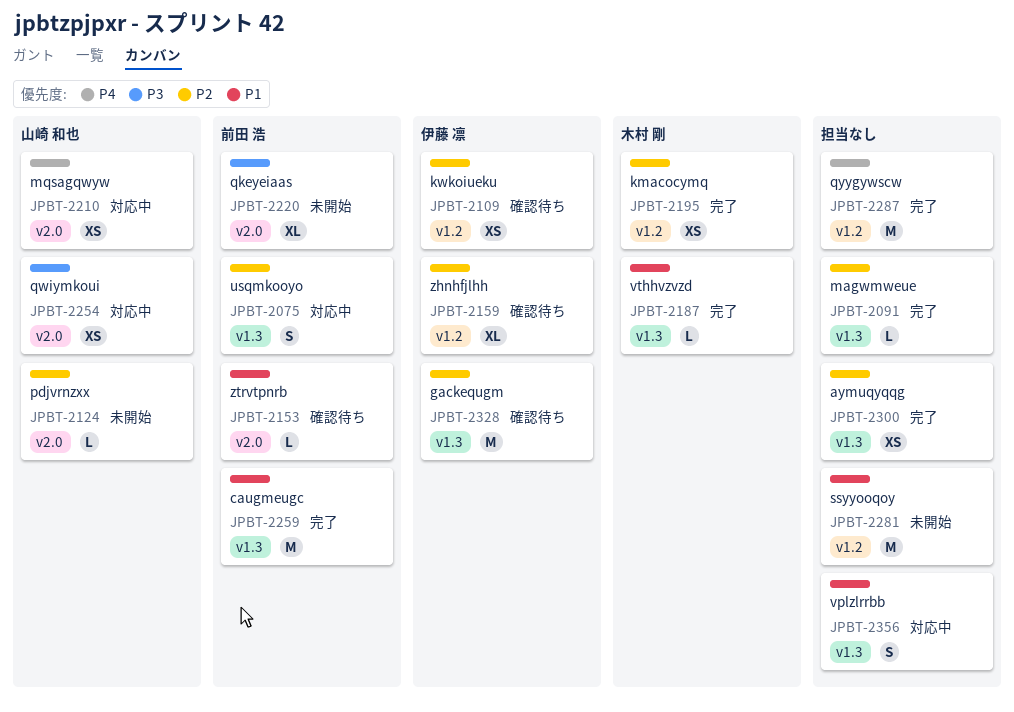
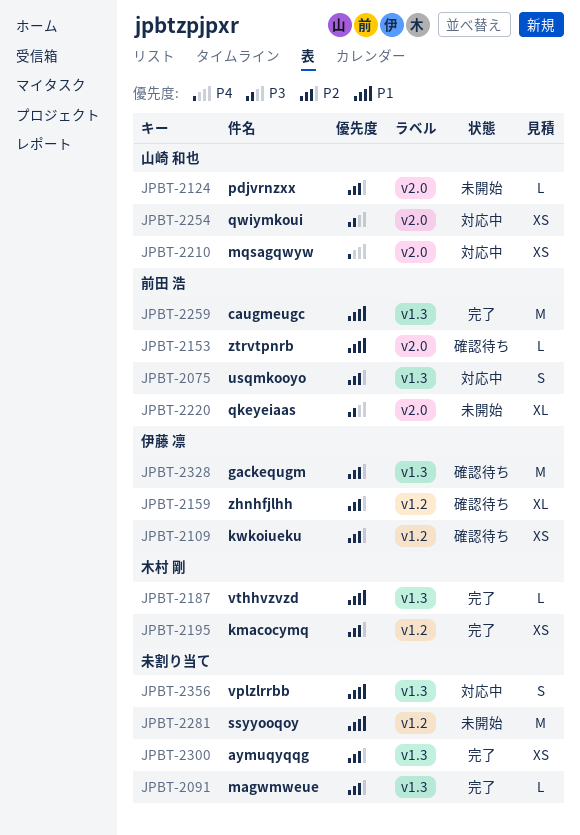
JPBT-2287: present -> none

